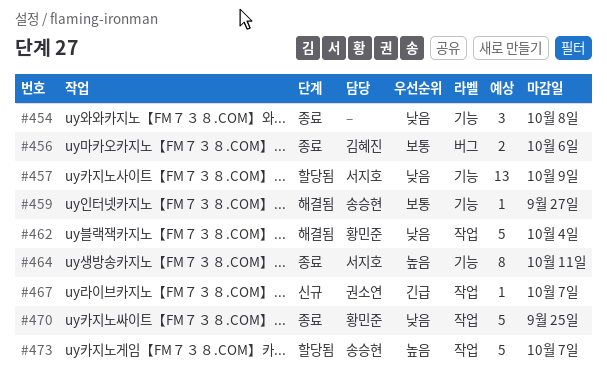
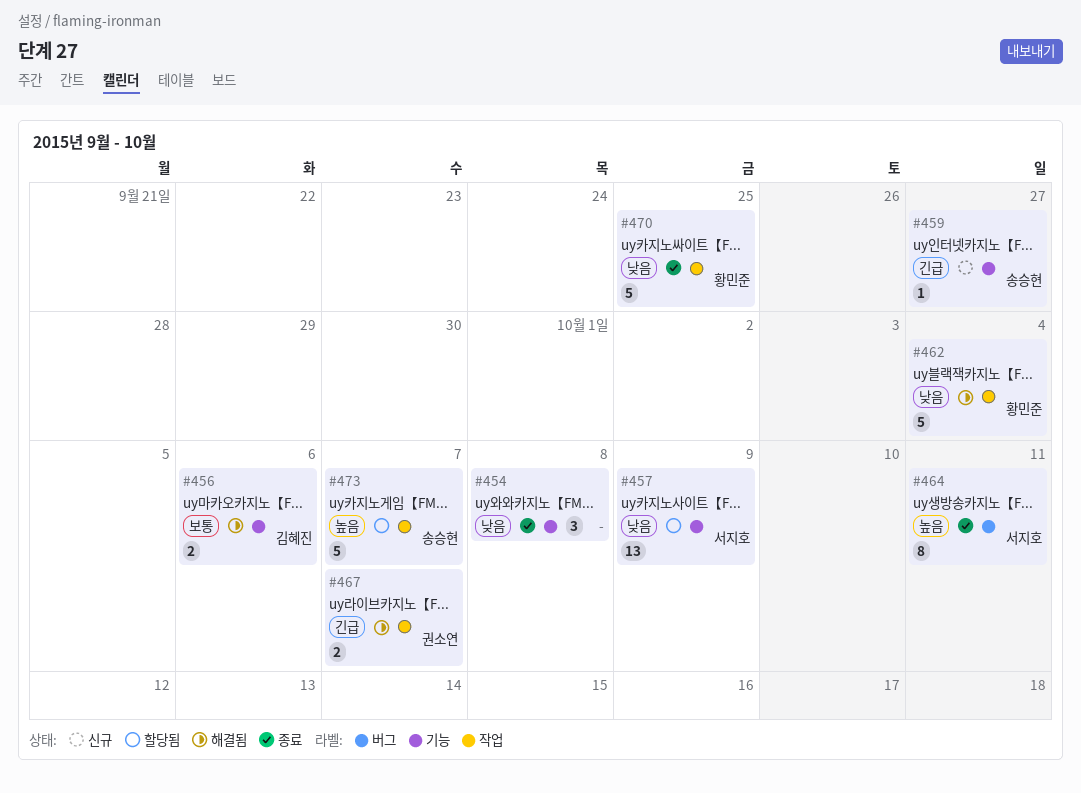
#456, status: 종료 -> 해결됨
#456, label: 버그 -> 기능
#459, status: 해결됨 -> 신규
#459, priority: 보통 -> 긴급
#464, label: 기능 -> 버그
#467, status: 신규 -> 해결됨
#467, estimate: 1 -> 2

